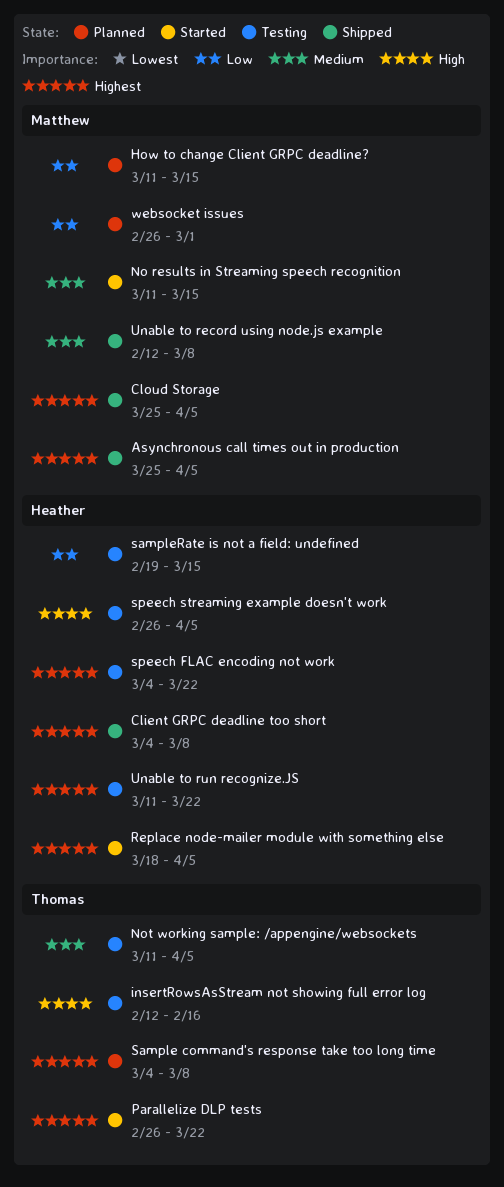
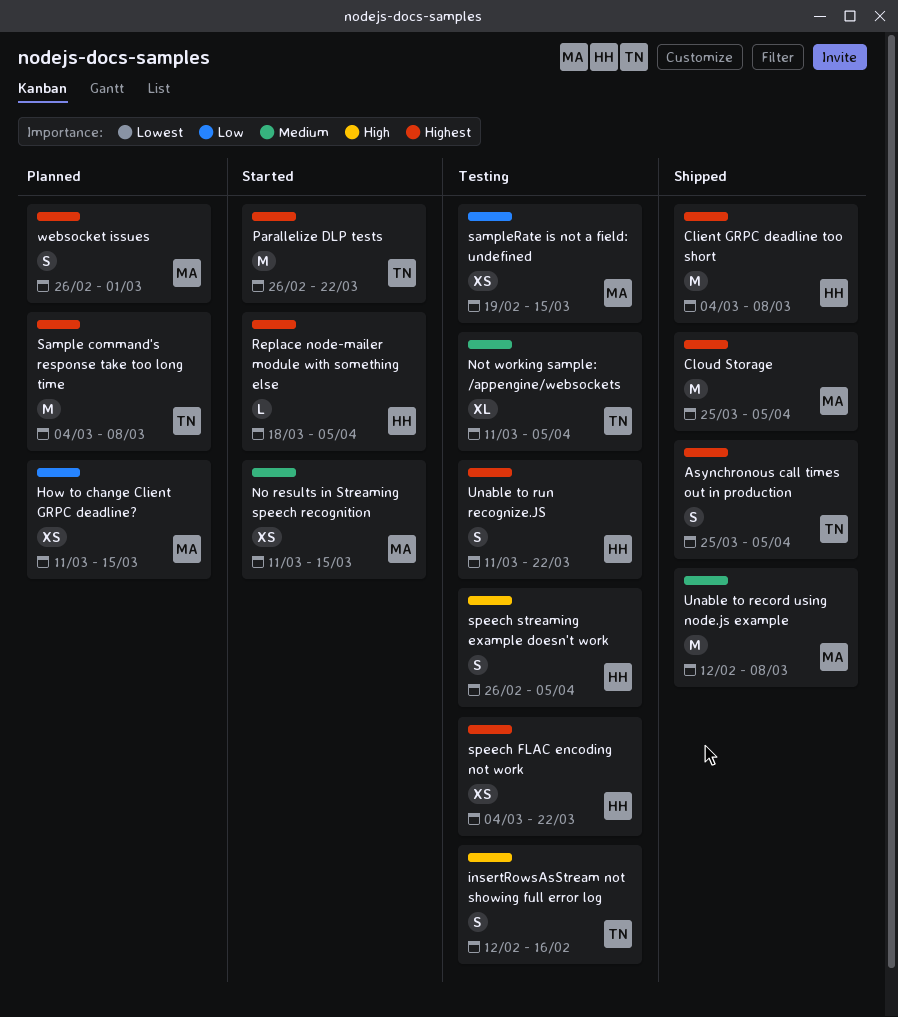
Asynchronous call times out in production, owner: Matthew -> Thomas
sampleRate is not a field: undefined, owner: Heather -> Matthew
websocket issues, priority: Low -> Highest

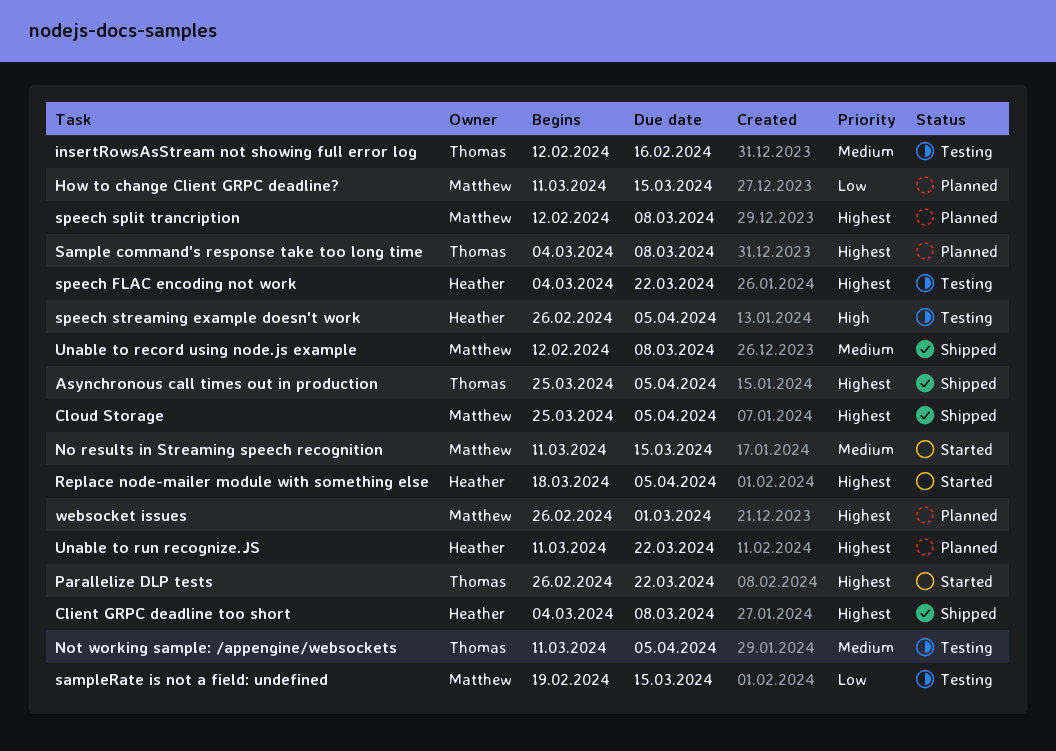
insertRowsAsStream not showing full error log, priority: High -> Medium
speech split trancription: none -> present
Unable to run recognize.JS, status: Testing -> Planned

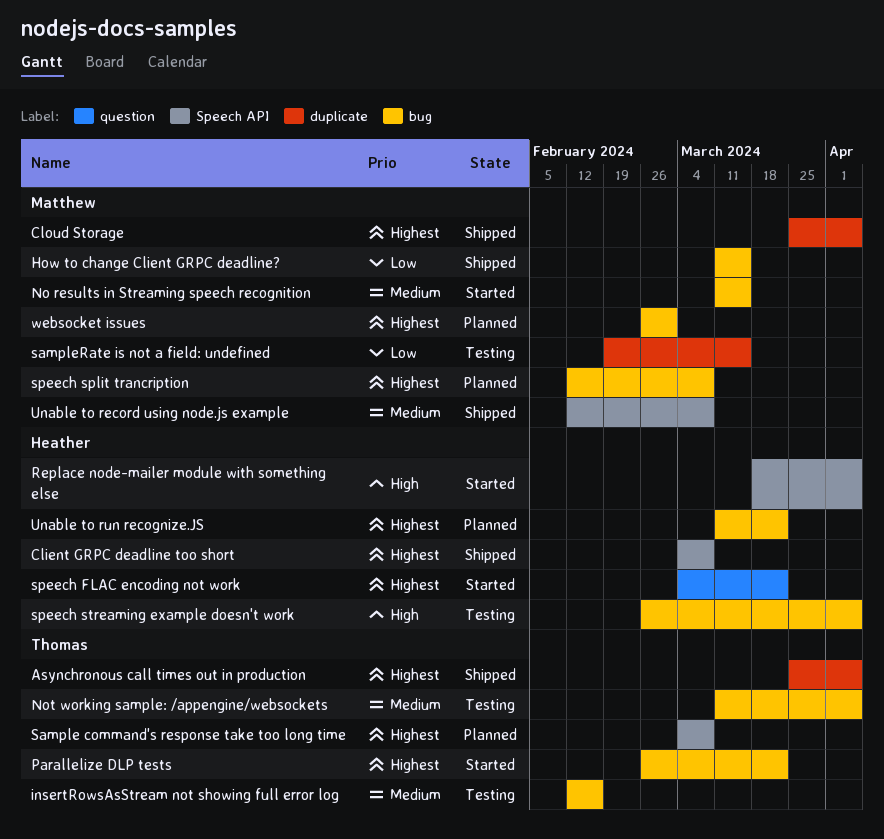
How to change Client GRPC deadline?, status: Planned -> Shipped
Replace node-mailer module with something else, priority: Highest -> High
speech FLAC encoding not work, status: Testing -> Started

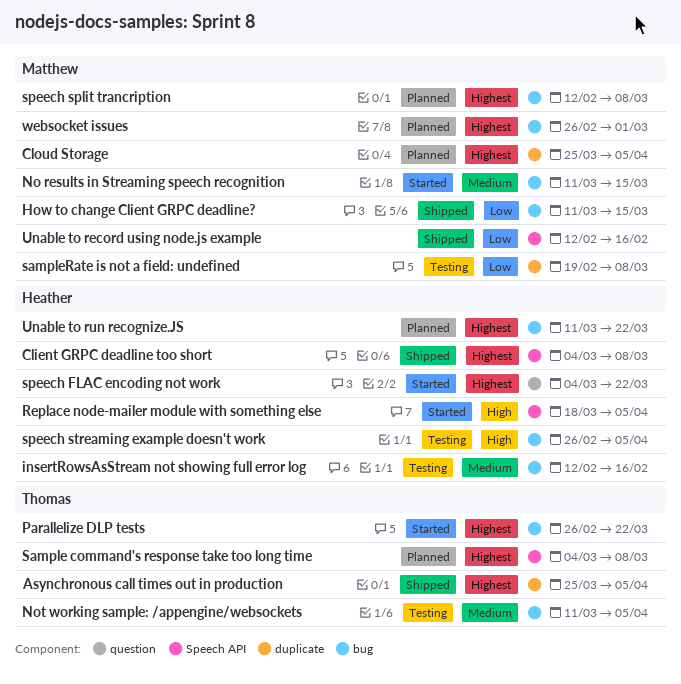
Cloud Storage, status: Shipped -> Planned
insertRowsAsStream not showing full error log, owner: Thomas -> Heather
sampleRate is not a field: undefined, due: Mar 15 -> Mar 8
Unable to record using node.js example, priority: Medium -> Low
Unable to record using node.js example, due: Mar 8 -> Feb 16

